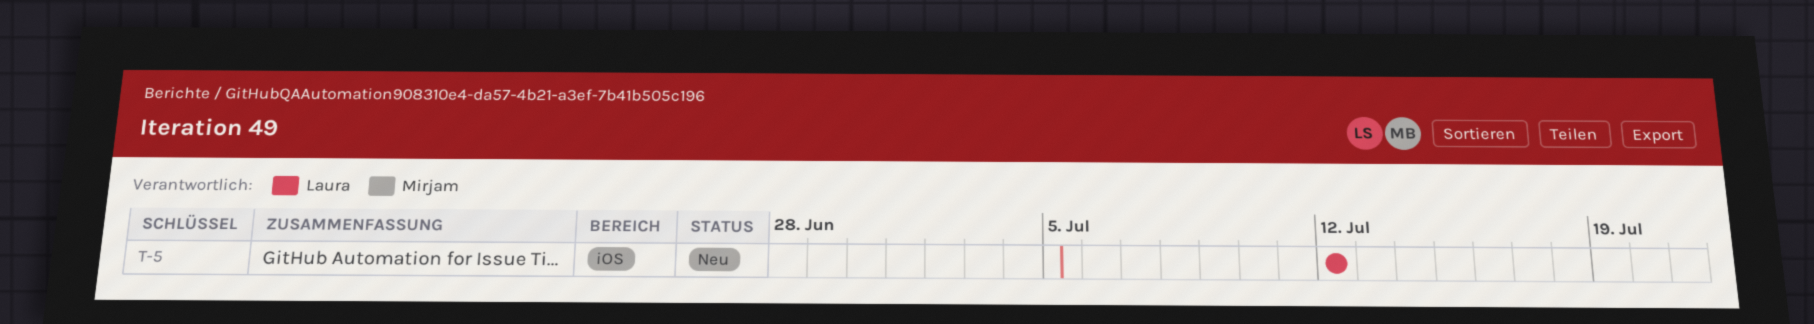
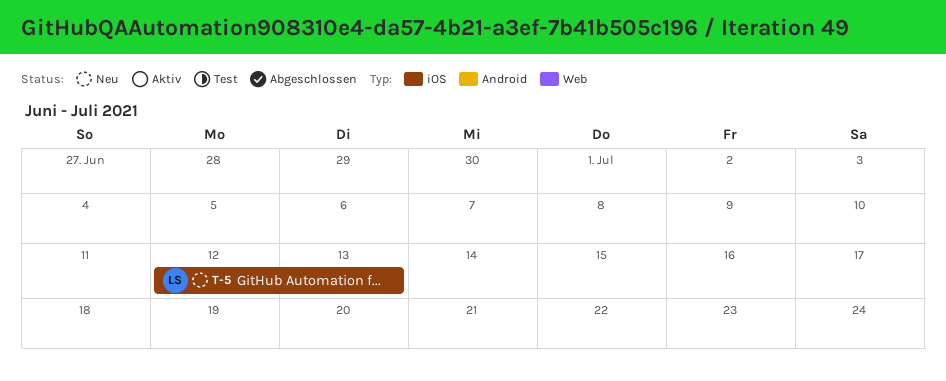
T-5, due: Jul 12 -> Jul 13

